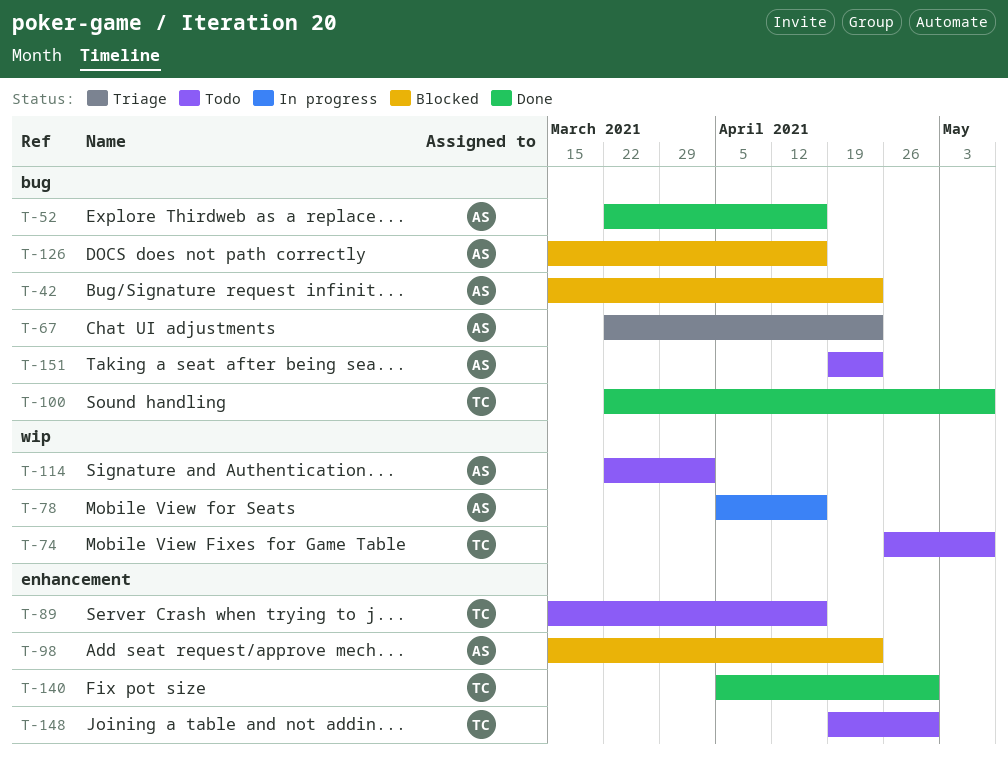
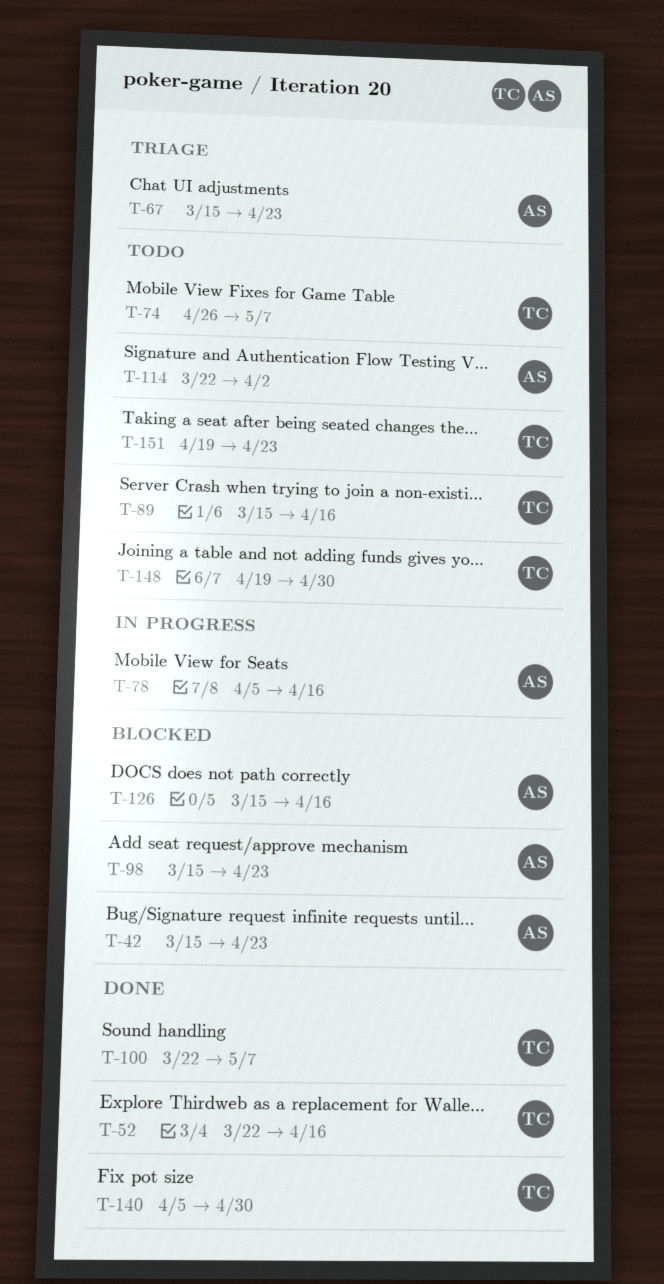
T-52, owner: AS -> TC
T-67, start: Mar 22 -> Mar 15
T-151, owner: AS -> TC

